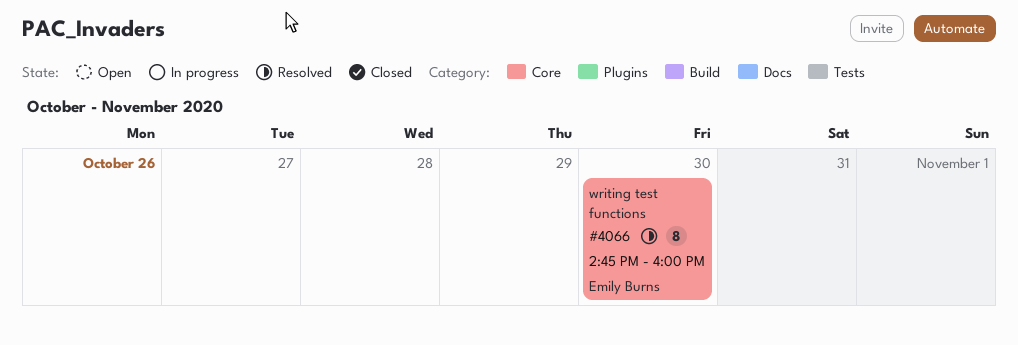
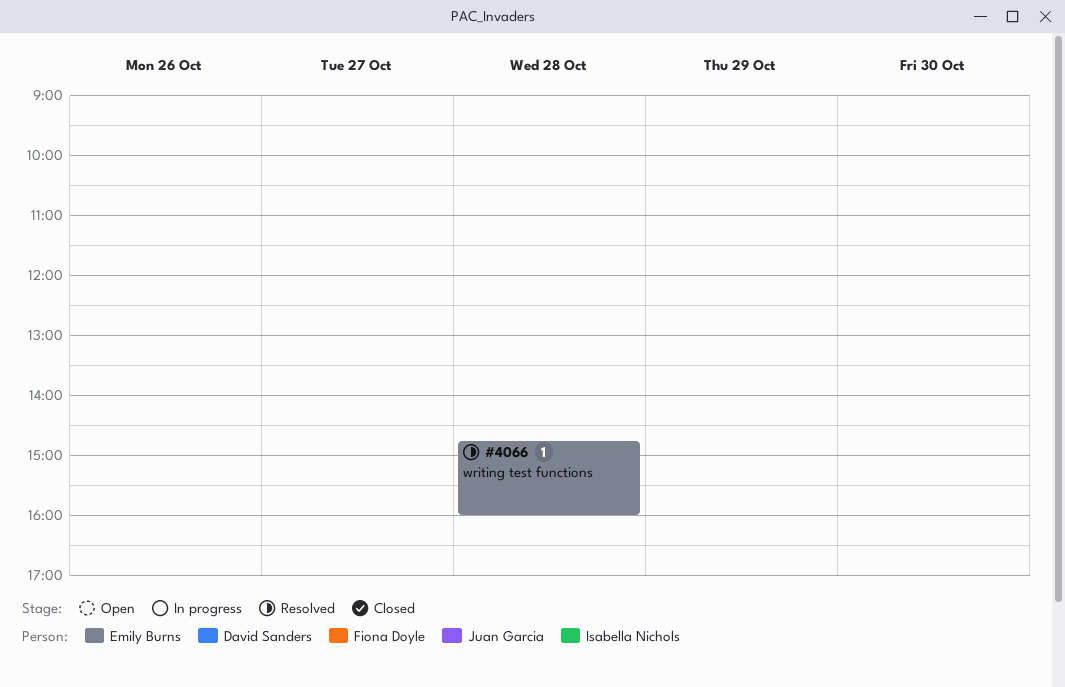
#4066, estimate: 8 -> 1
#4066, day: Oct 30 -> Oct 28

